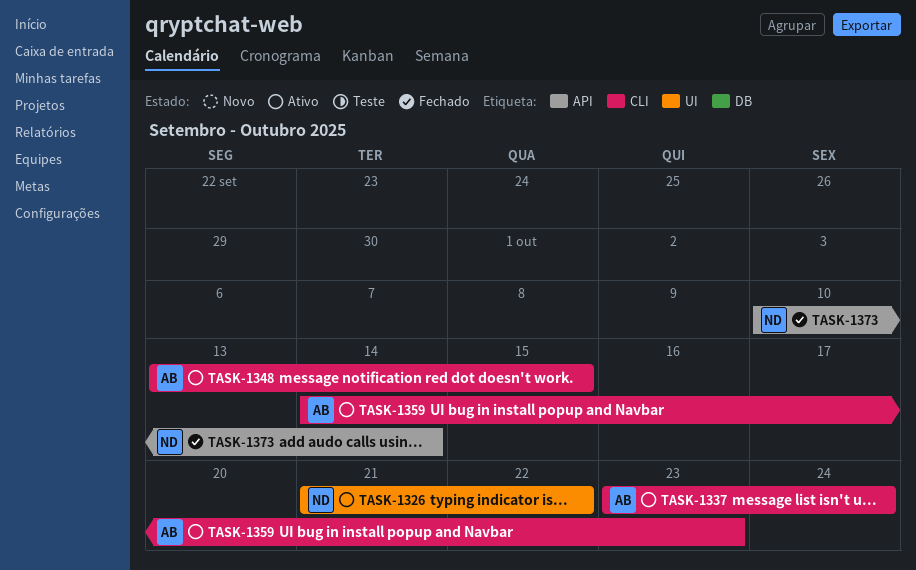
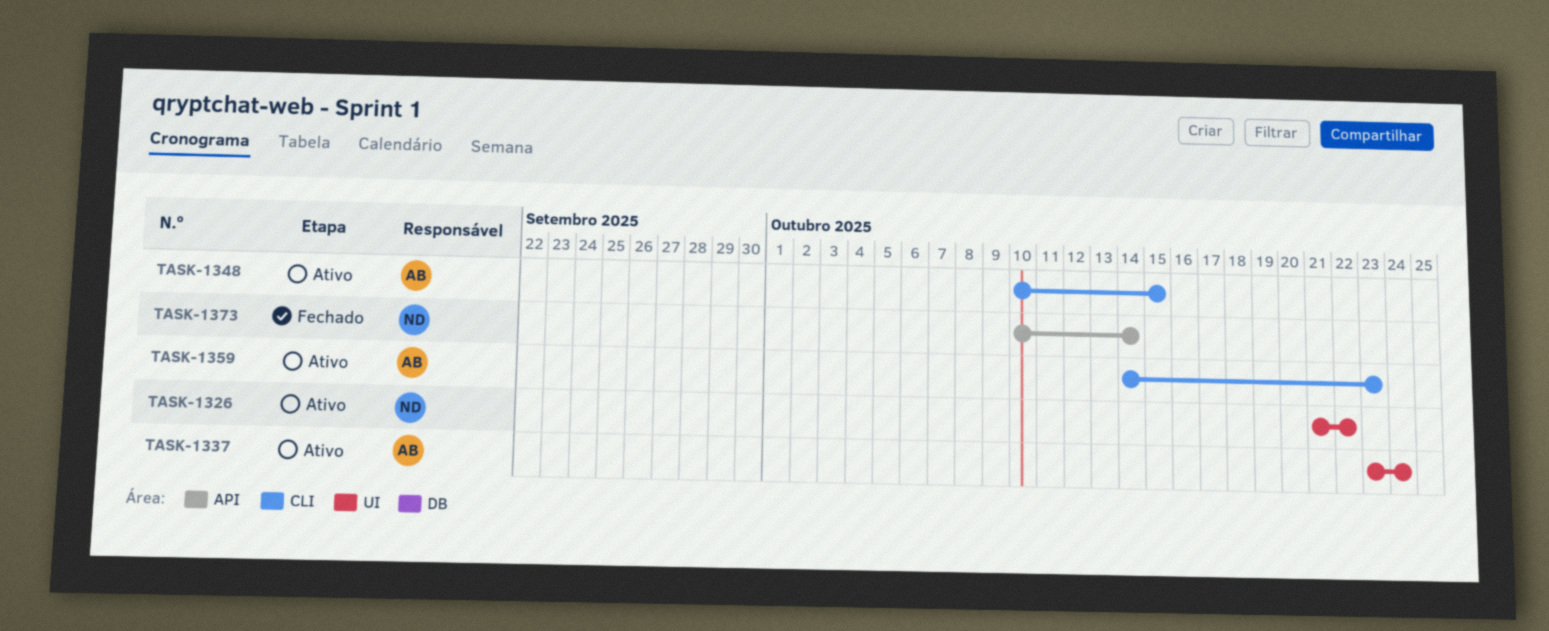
TASK-1337, label: CLI -> UI
TASK-1348, start: Oct 13 -> Oct 10

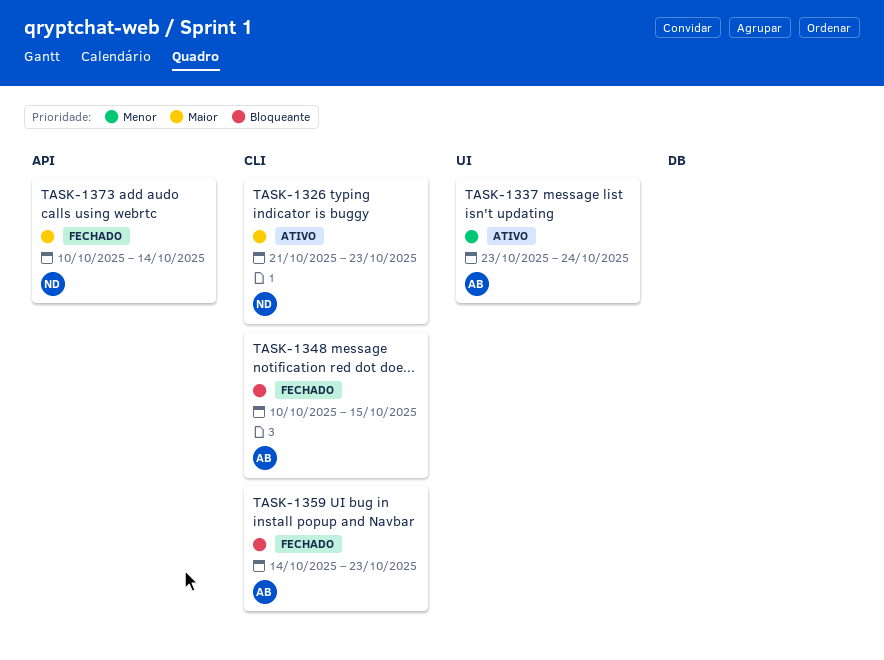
TASK-1326, label: UI -> CLI
TASK-1326, due: Oct 22 -> Oct 23
TASK-1348, status: Ativo -> Fechado
TASK-1359, status: Ativo -> Fechado

